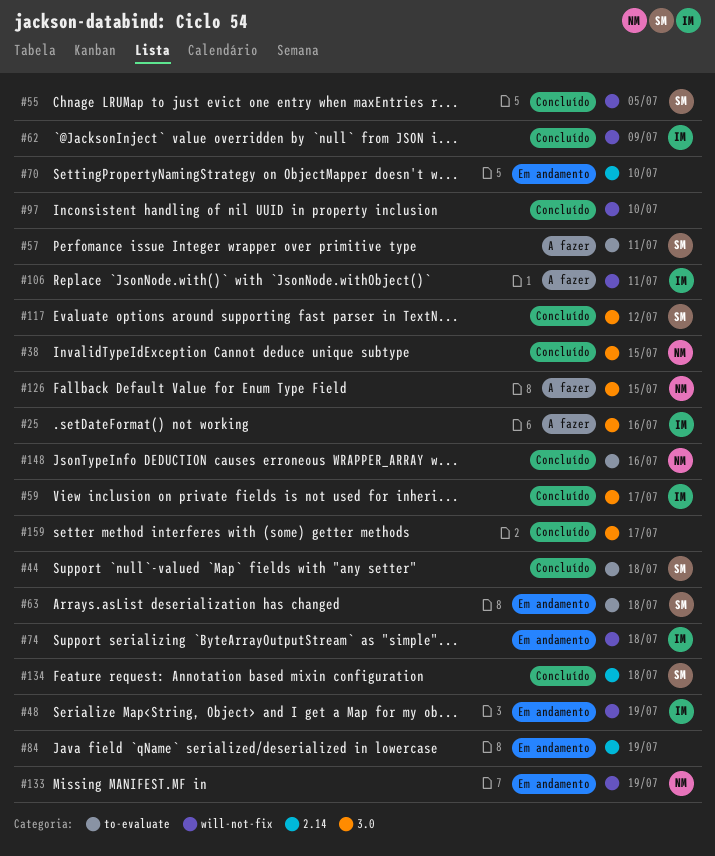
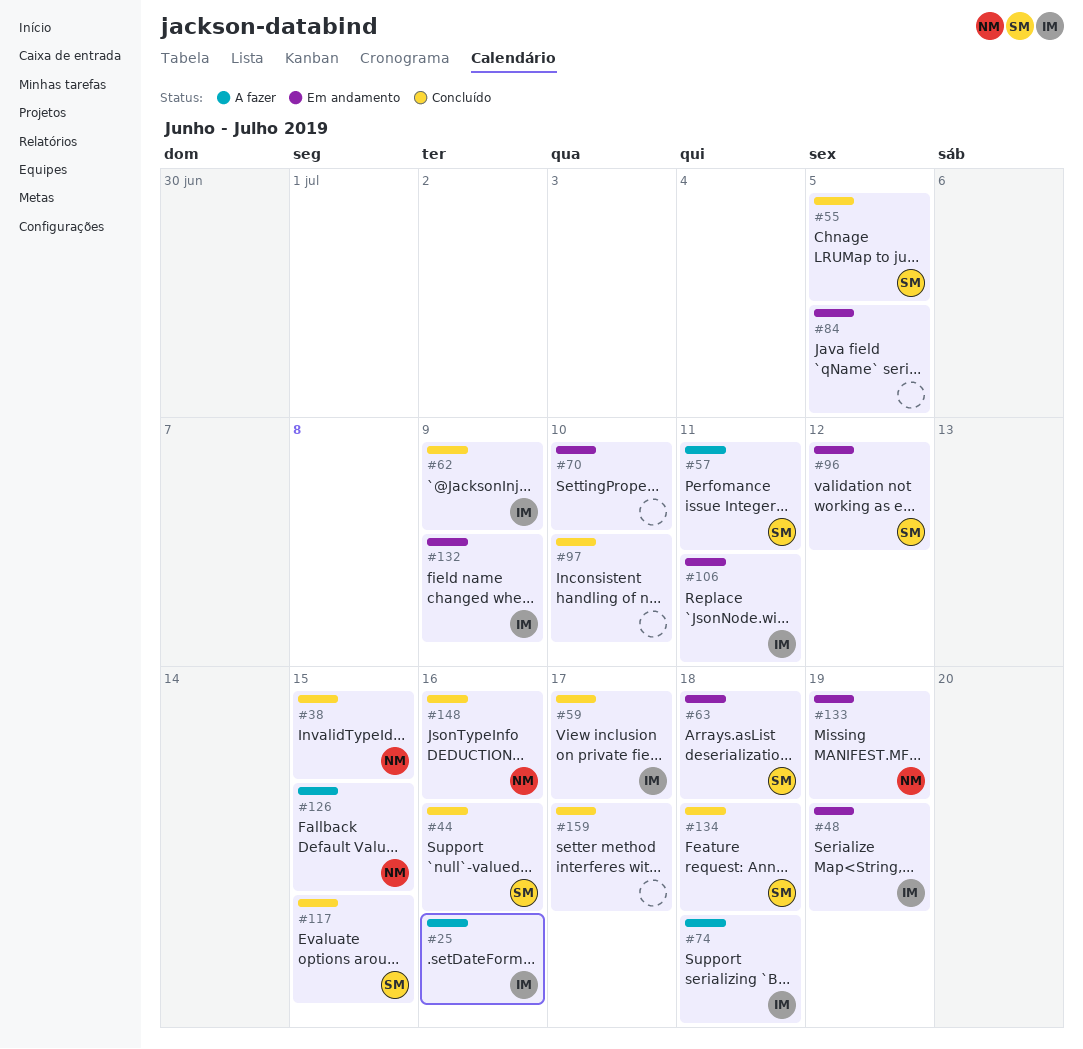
#44, due: Jul 18 -> Jul 16
#74, status: Em andamento -> A fazer
#84, due: Jul 19 -> Jul 5
#96: none -> present
#106, status: A fazer -> Em andamento
#117, due: Jul 12 -> Jul 15
#132: none -> present

